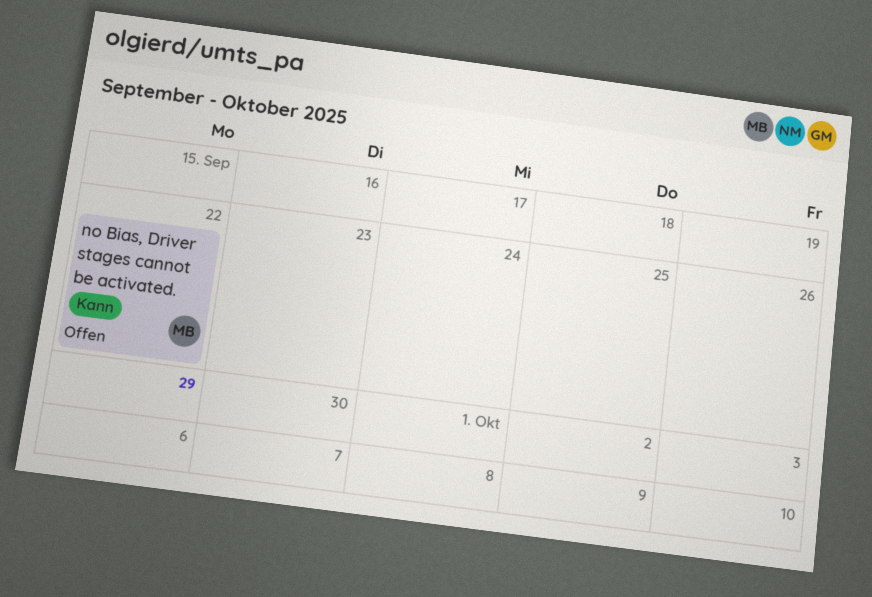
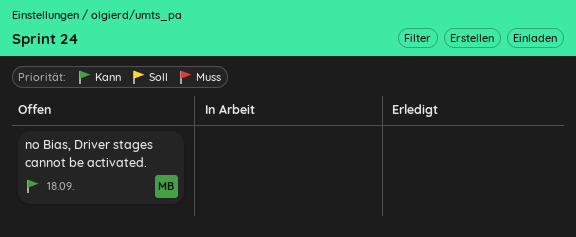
no Bias, Driver stages cannot be activated., due: Sep 22 -> Sep 18

